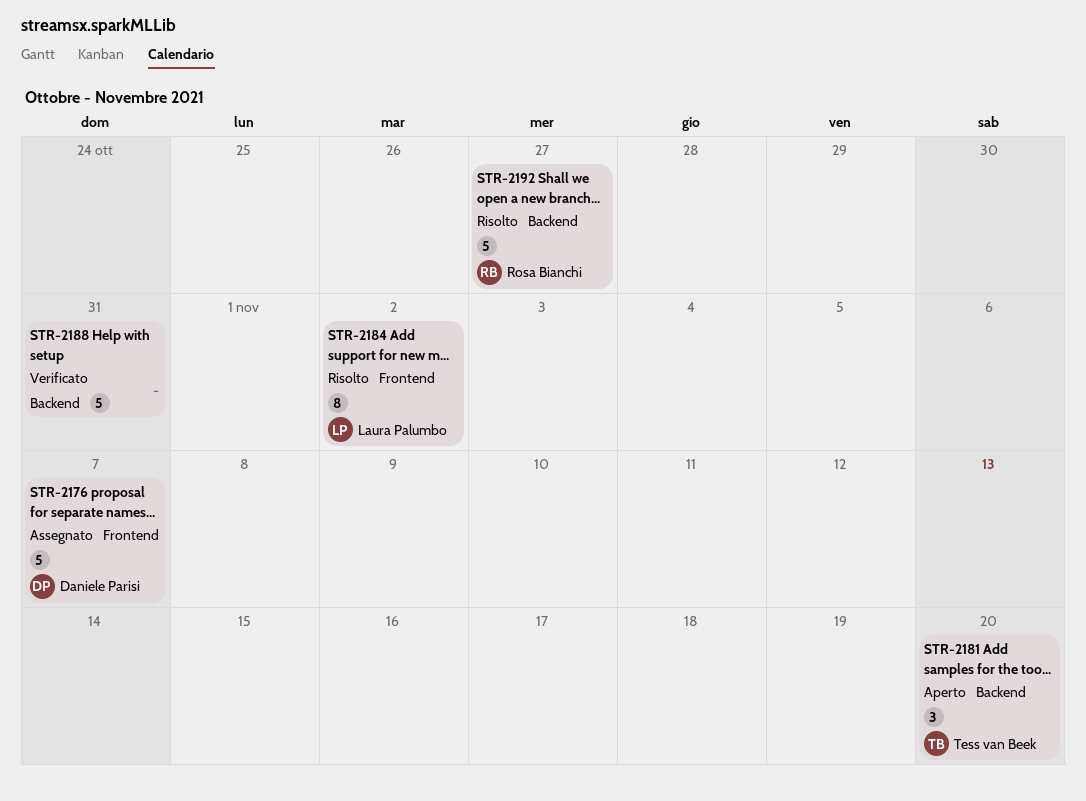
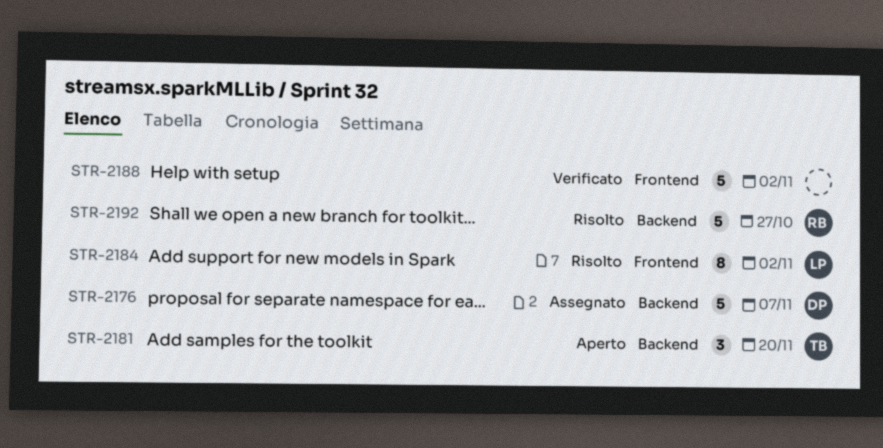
STR-2176, label: Frontend -> Backend
STR-2188, label: Backend -> Frontend
STR-2188, due: Oct 31 -> Nov 2

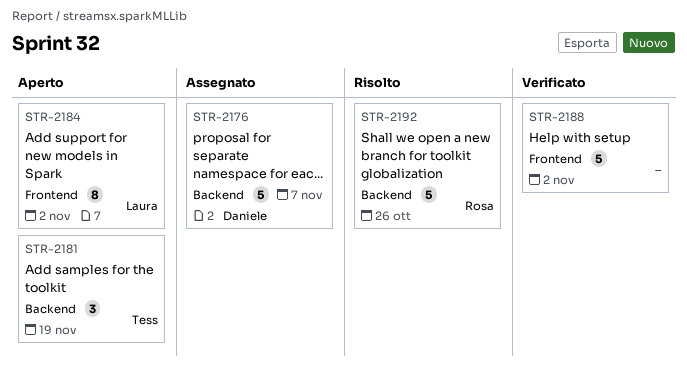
STR-2181, due: Nov 20 -> Nov 19
STR-2184, status: Risolto -> Aperto
STR-2192, due: Oct 27 -> Oct 26

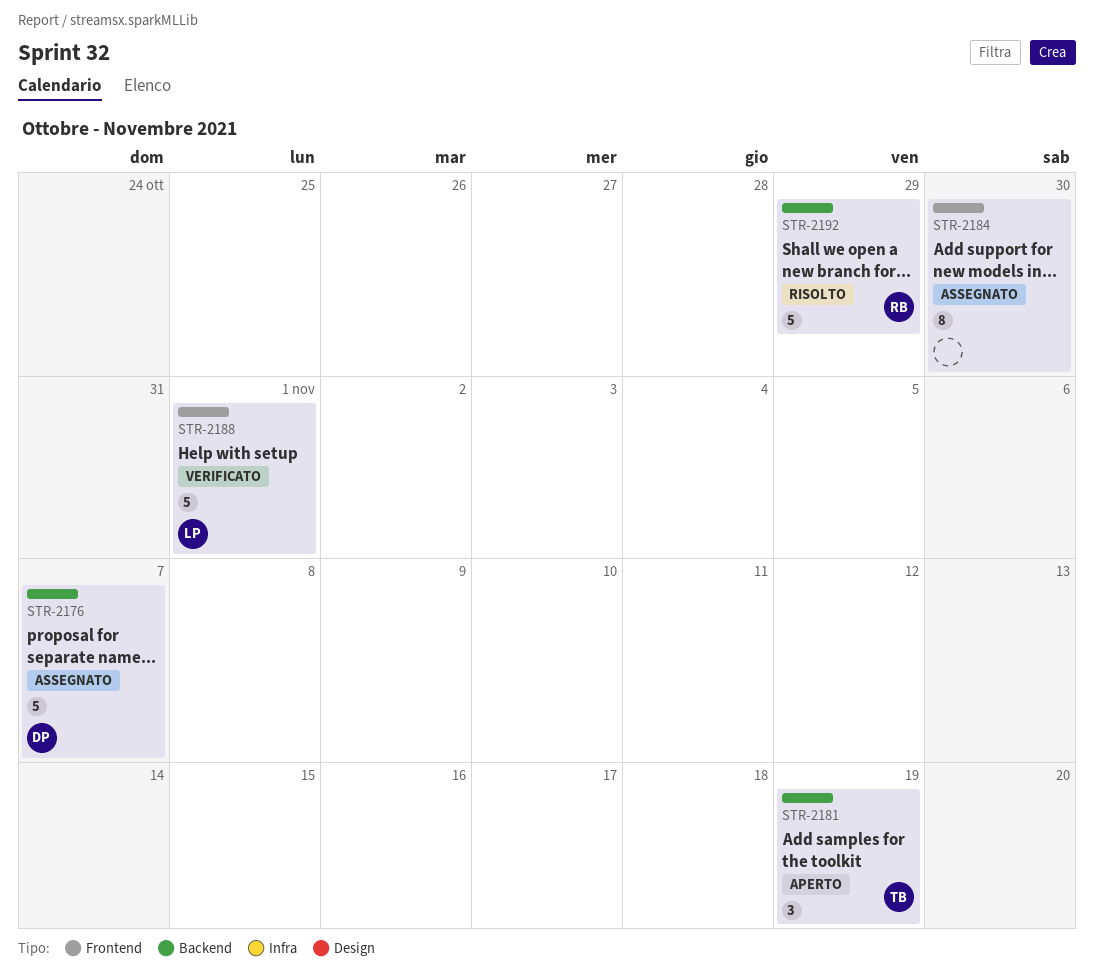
STR-2184, status: Aperto -> Assegnato
STR-2184, owner: Laura -> none
STR-2184, due: Nov 2 -> Oct 30
STR-2188, owner: none -> Laura
STR-2188, due: Nov 2 -> Nov 1
STR-2192, due: Oct 26 -> Oct 29

